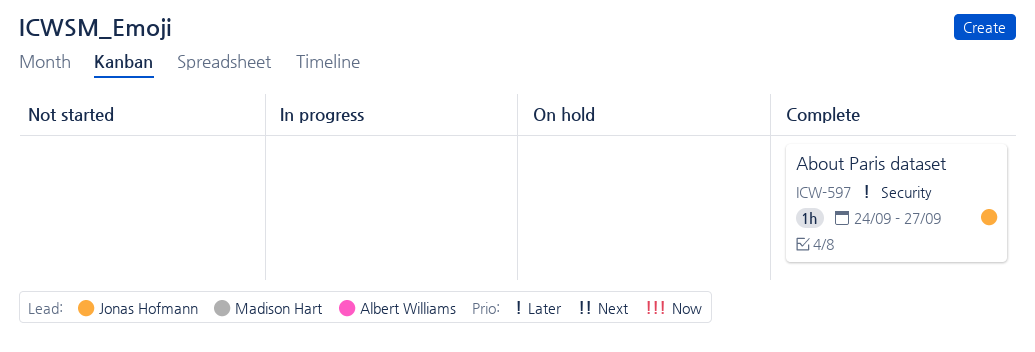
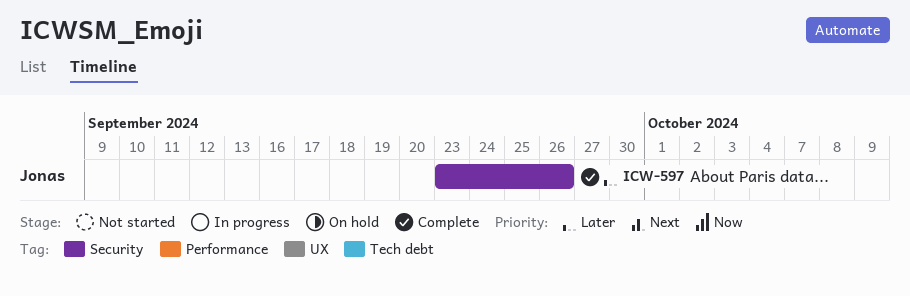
ICW-597, start: Sep 24 -> Sep 23
ICW-597, due: Sep 27 -> Sep 26

